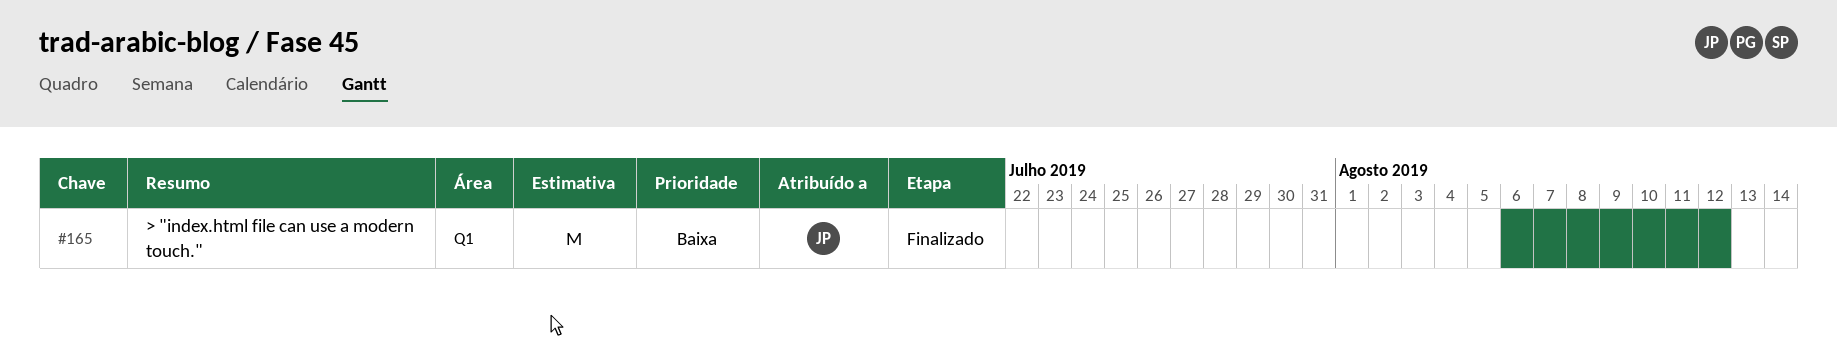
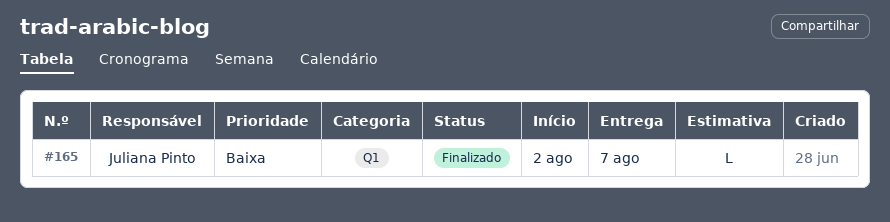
#165, estimate: M -> L
#165, start: Aug 6 -> Aug 2
#165, due: Aug 12 -> Aug 7

